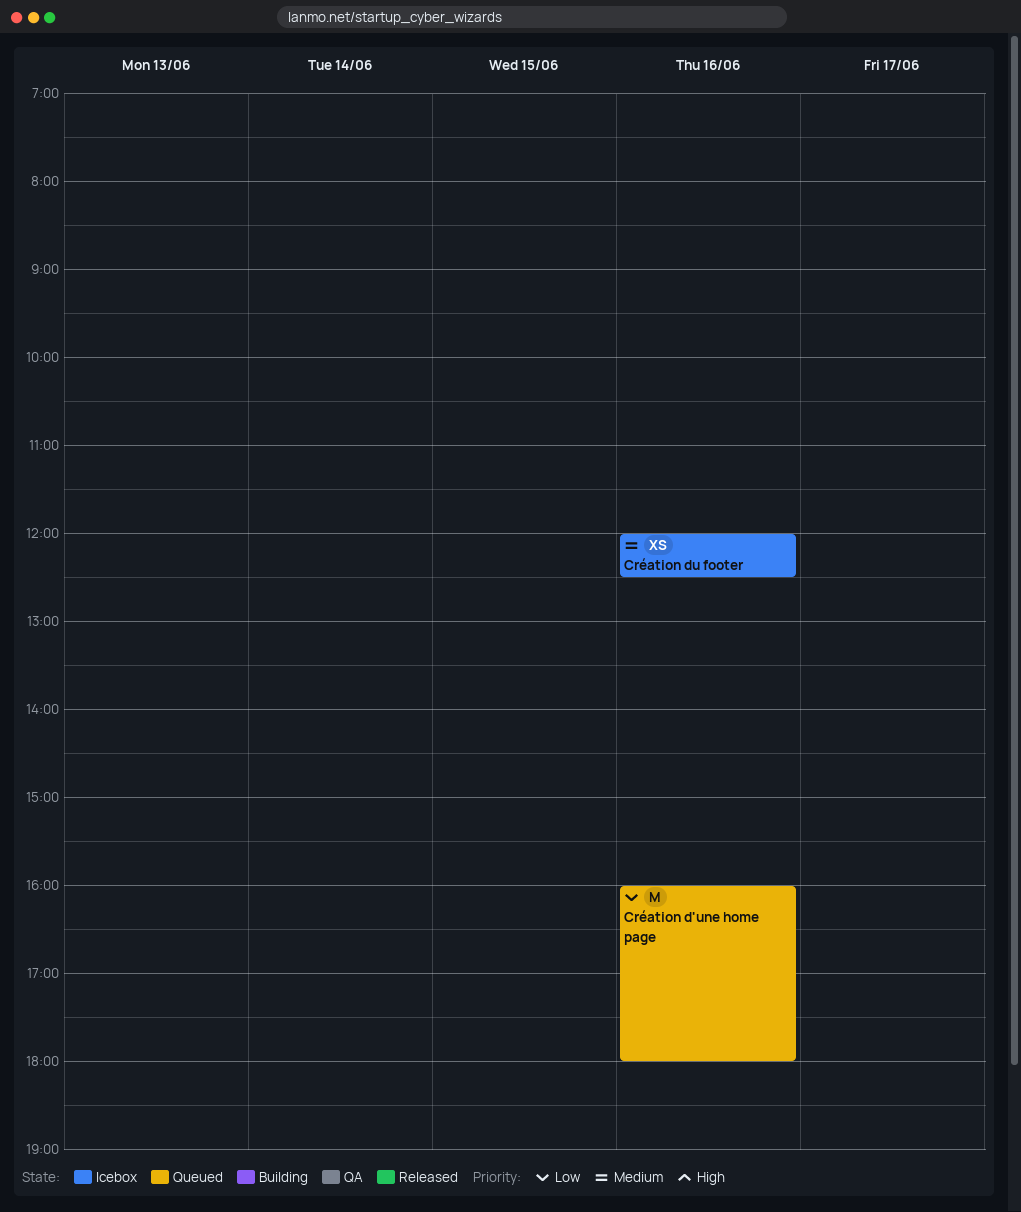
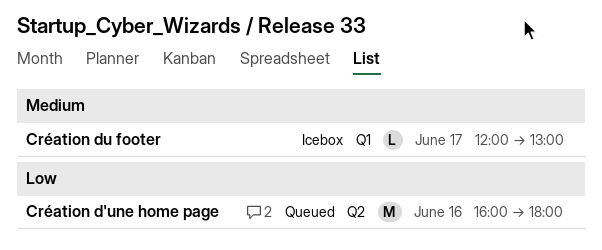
Création du footer, estimate: XS -> L
Création du footer, day: Jun 16 -> Jun 17
Création du footer, ends: 12:30 -> 13:00

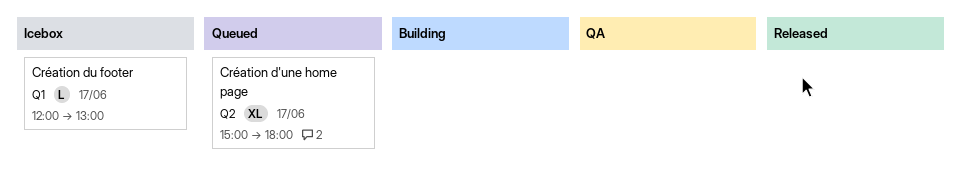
Création d'une home page, estimate: M -> XL
Création d'une home page, day: Jun 16 -> Jun 17
Création d'une home page, begins: 16:00 -> 15:00

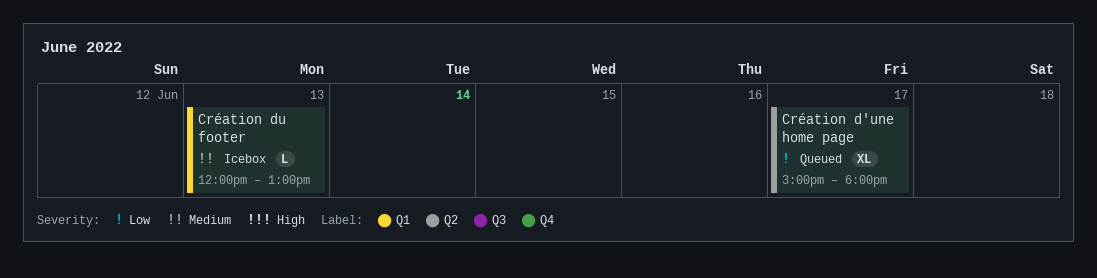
Création du footer, day: Jun 17 -> Jun 13

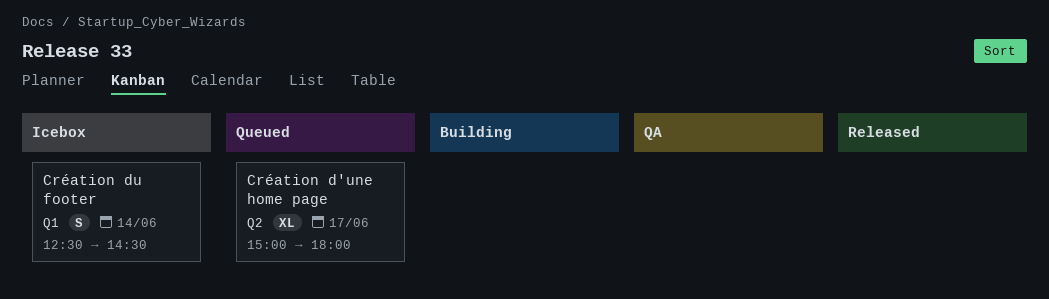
Création du footer, estimate: L -> S
Création du footer, day: Jun 13 -> Jun 14
Création du footer, begins: 12:00 -> 12:30
Création du footer, ends: 13:00 -> 14:30

